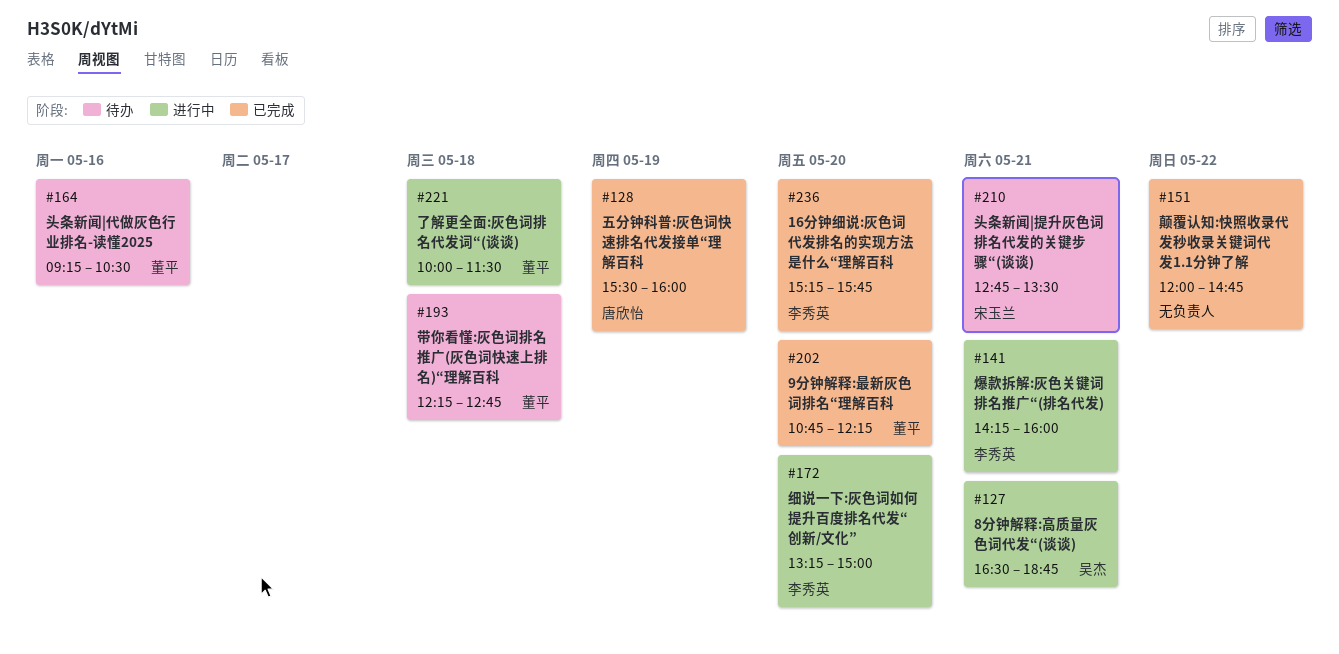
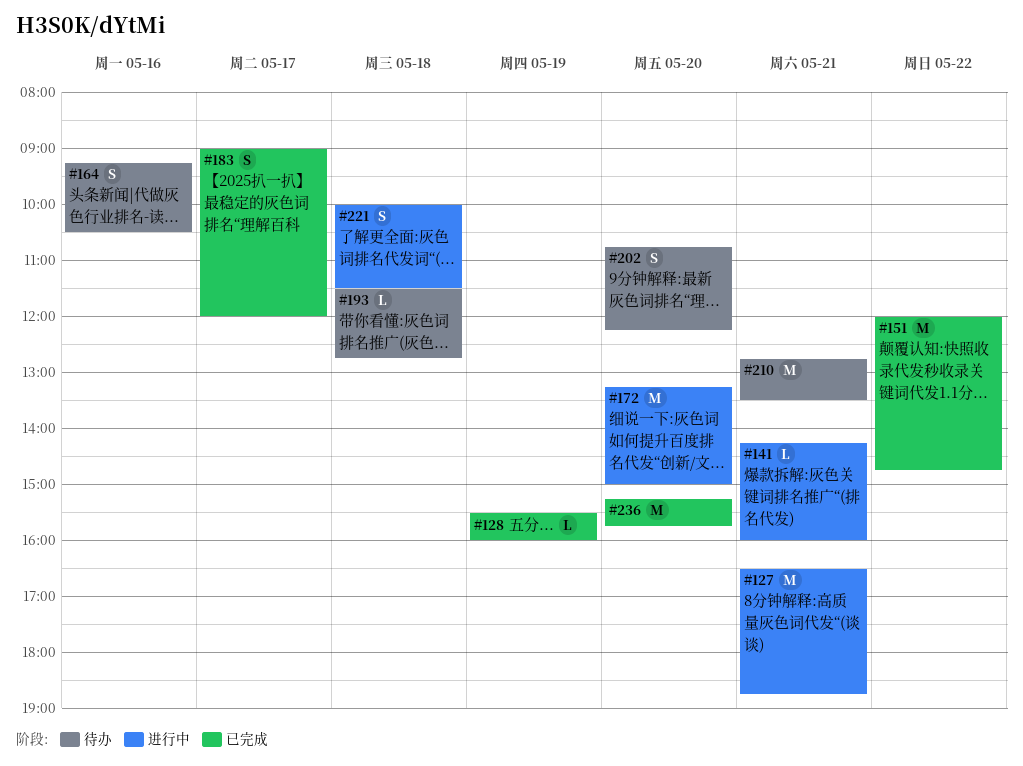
#183: none -> present
#193, begins: 12:15 -> 11:30
#202, status: 已完成 -> 待办

